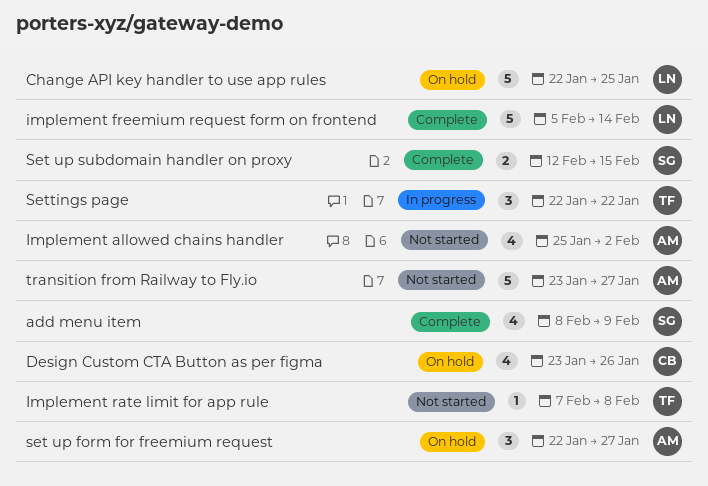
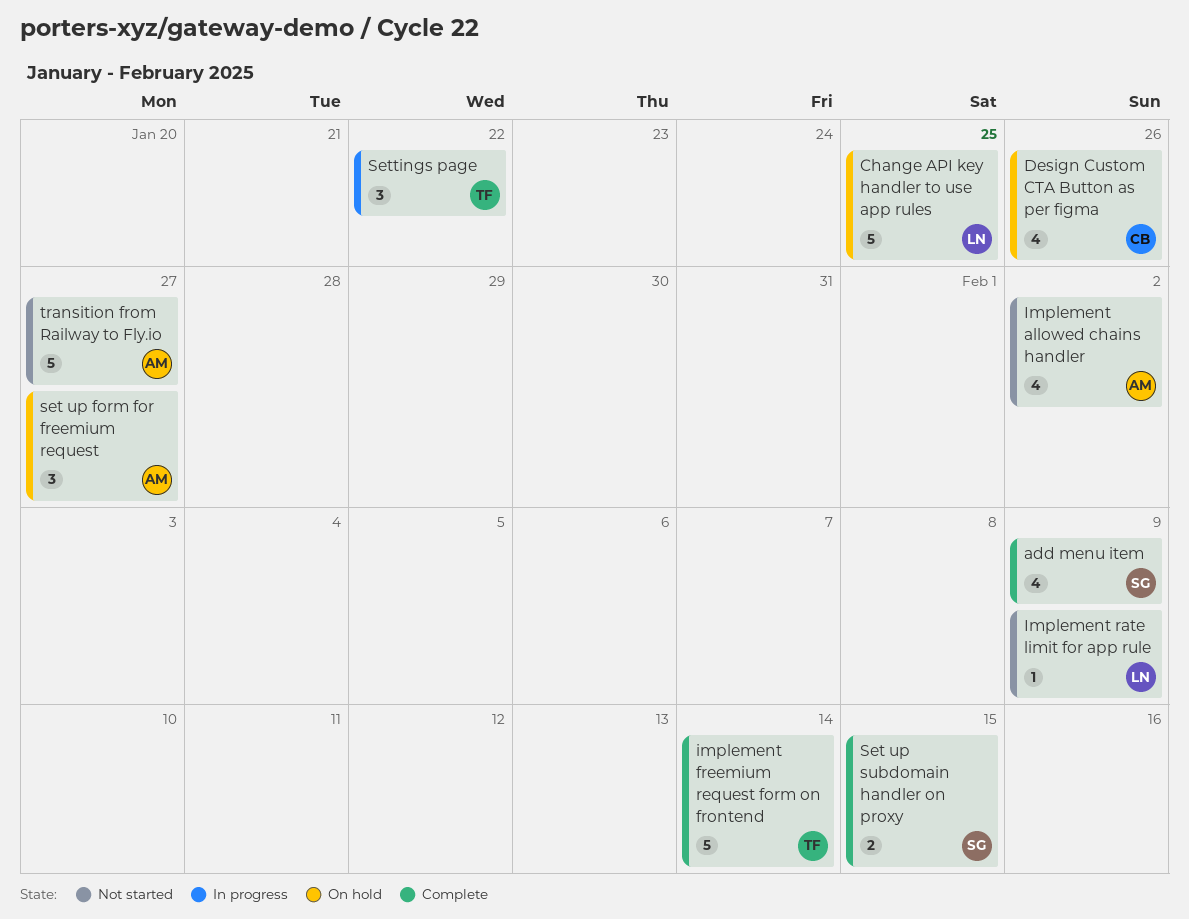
implement freemium request form on frontend, owner: LN -> TF
Implement rate limit for app rule, owner: TF -> LN
Implement rate limit for app rule, due: Feb 8 -> Feb 9

